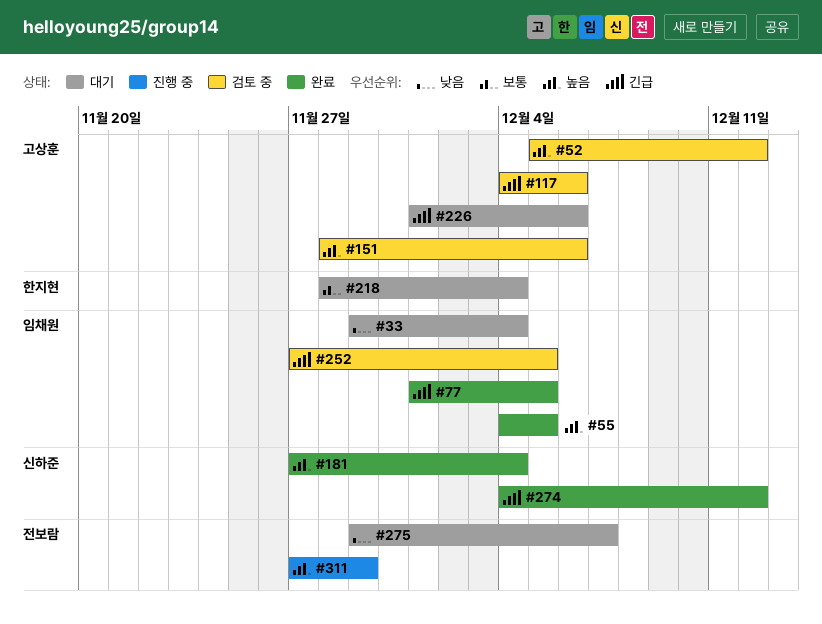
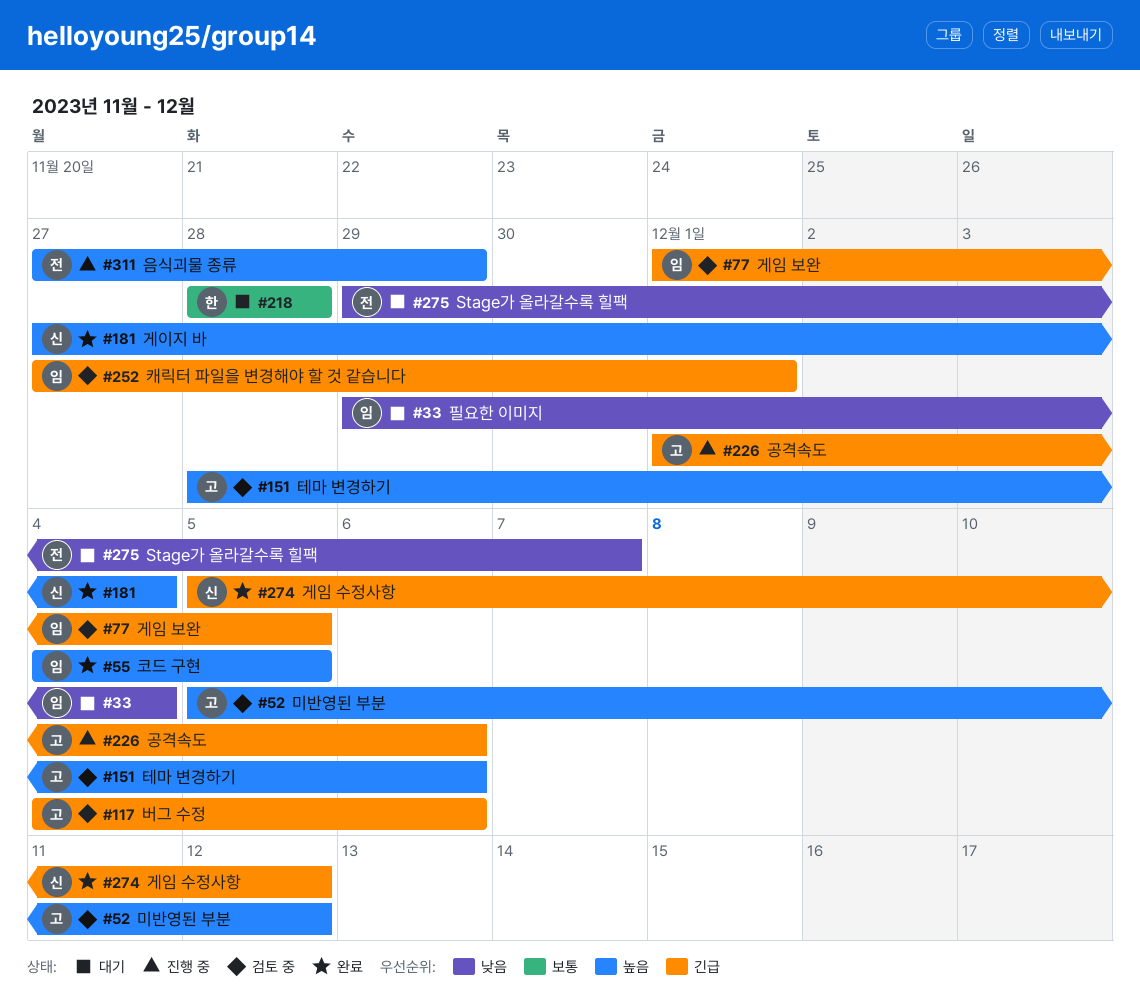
#77, status: 완료 -> 검토 중
#218, due: Dec 4 -> Nov 28
#226, status: 대기 -> 진행 중
#252, due: Dec 5 -> Dec 1
#274, start: Dec 4 -> Dec 5

